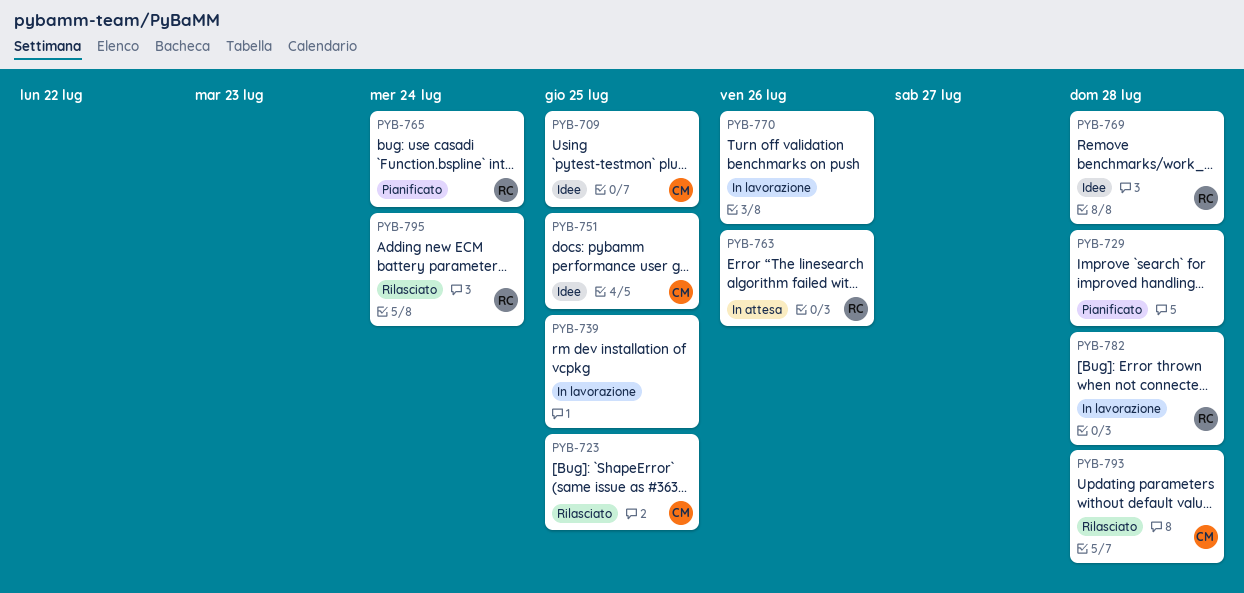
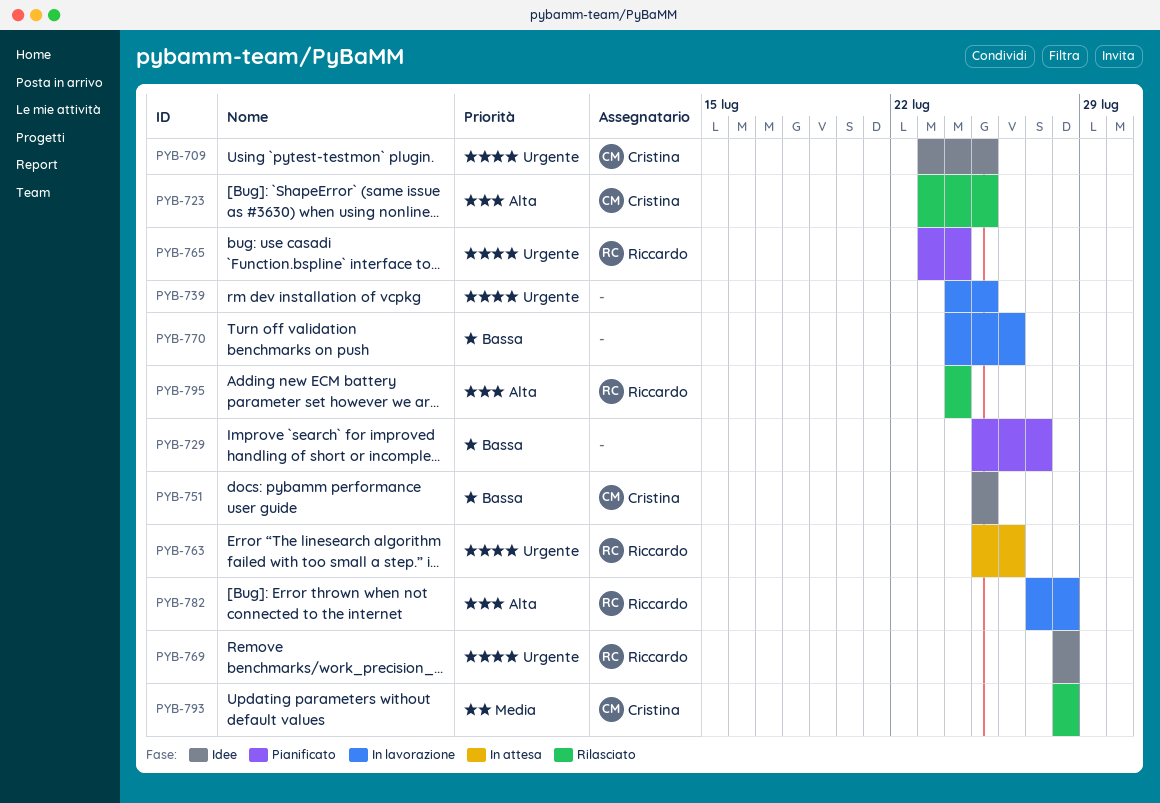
PYB-729, due: Jul 28 -> Jul 27

